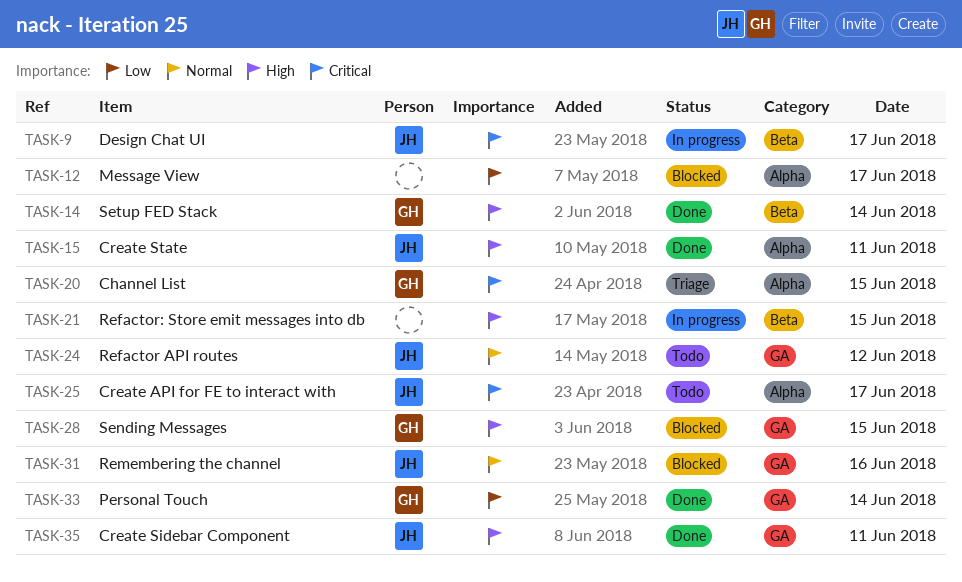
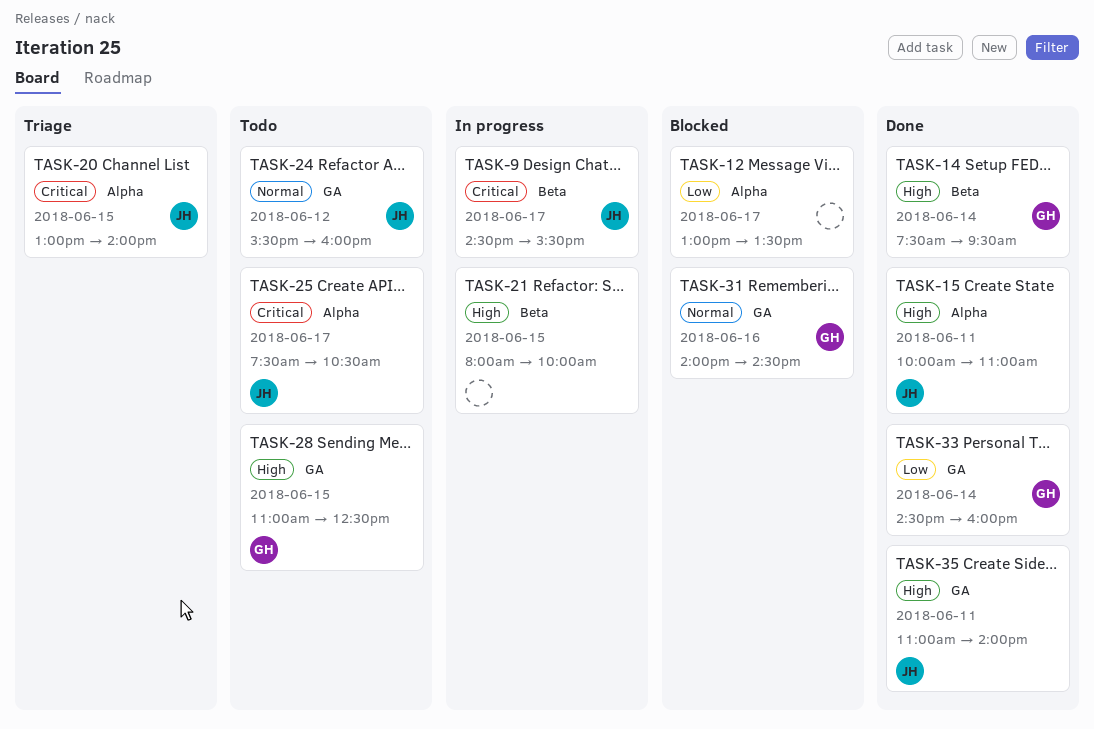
TASK-20, owner: GH -> JH
TASK-28, status: Blocked -> Todo
TASK-31, owner: JH -> GH

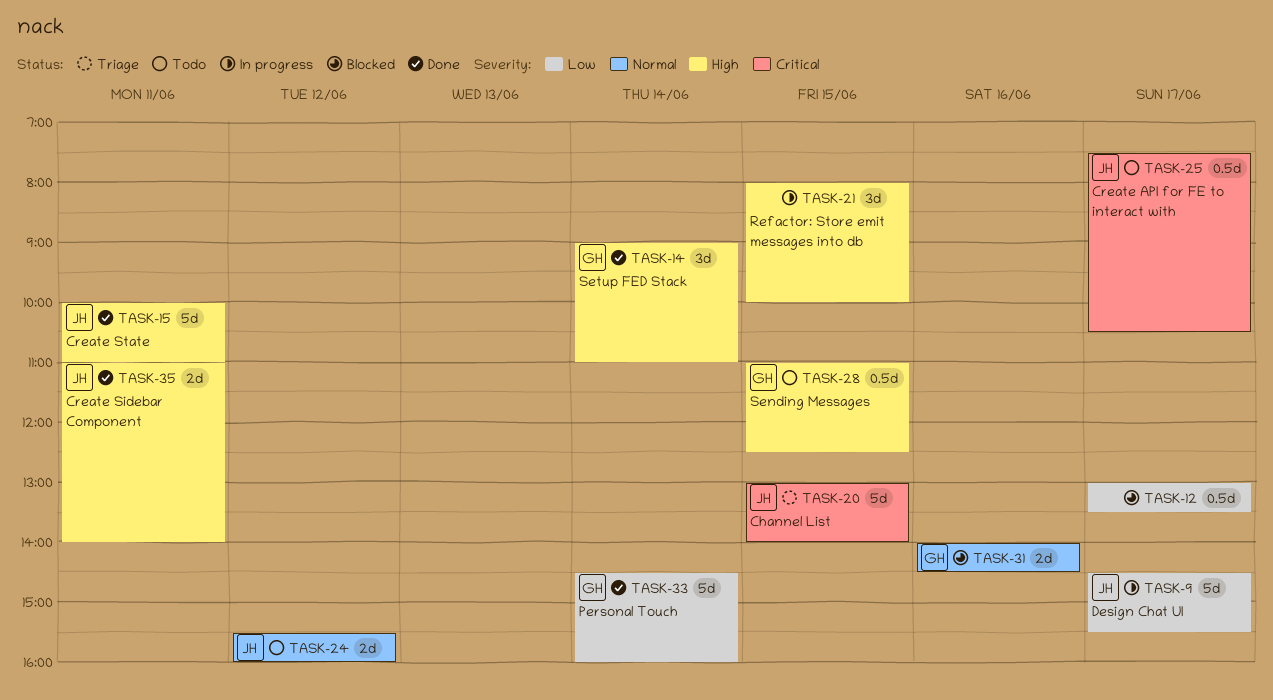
TASK-9, priority: Critical -> Low
TASK-14, begins: 07:30 -> 09:00
TASK-14, ends: 09:30 -> 11:00

